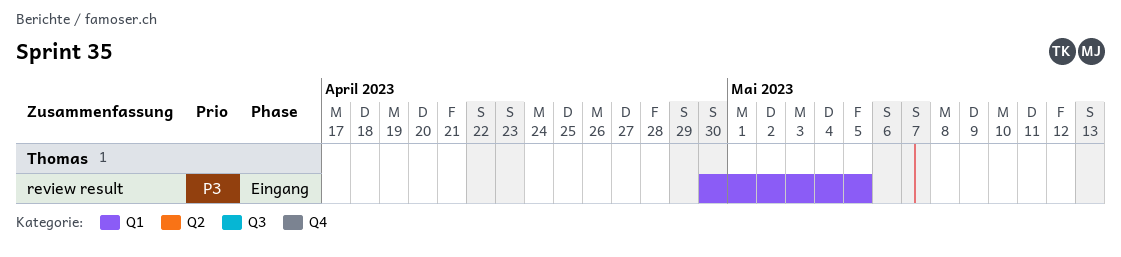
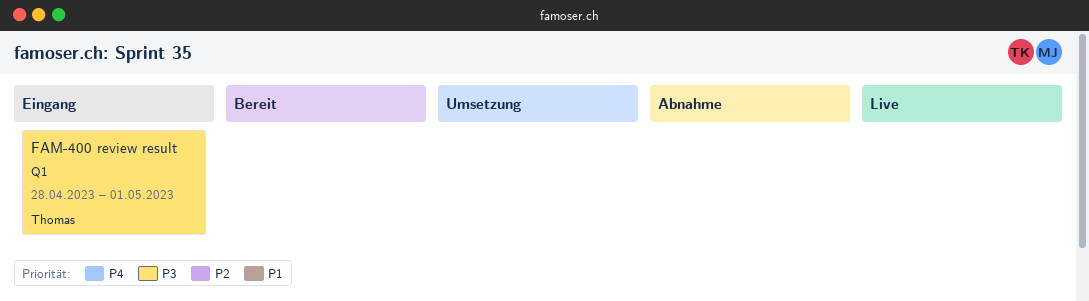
review result, start: Apr 30 -> Apr 28
review result, due: May 5 -> May 1

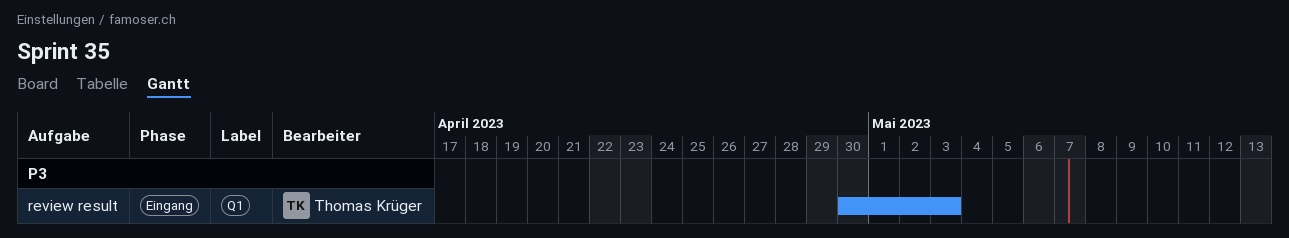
review result, start: Apr 28 -> Apr 30
review result, due: May 1 -> May 3

